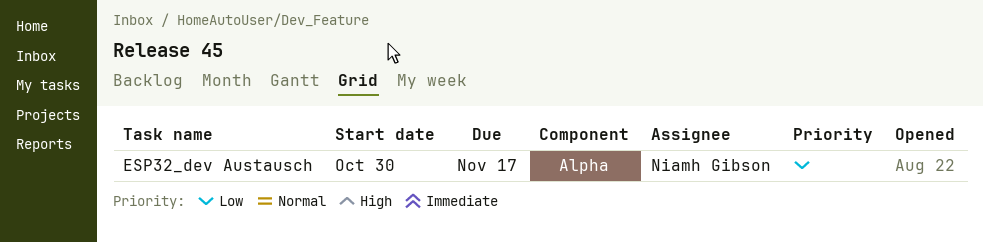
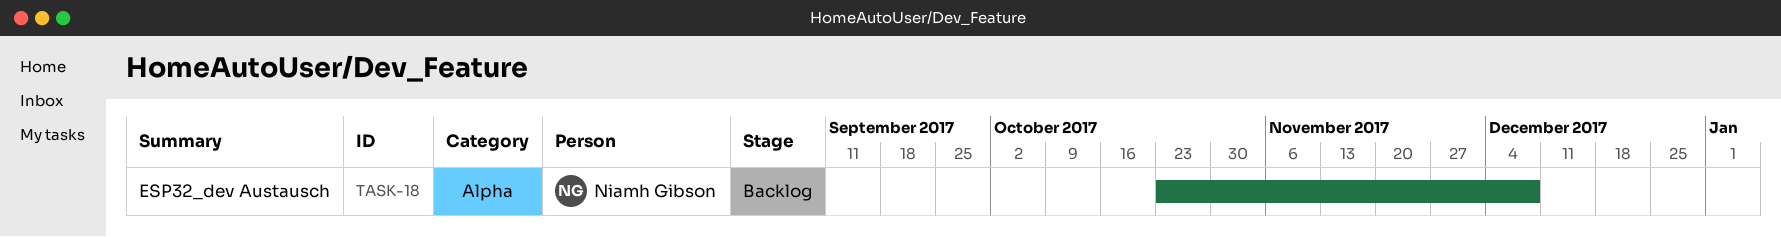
ESP32_dev Austausch, start: Oct 30 -> Oct 23
ESP32_dev Austausch, due: Nov 17 -> Dec 8

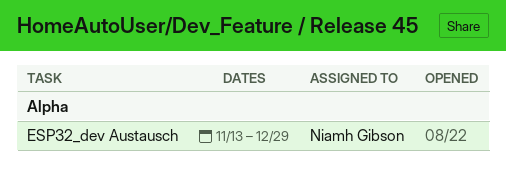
ESP32_dev Austausch, start: Oct 23 -> Nov 13
ESP32_dev Austausch, due: Dec 8 -> Dec 29

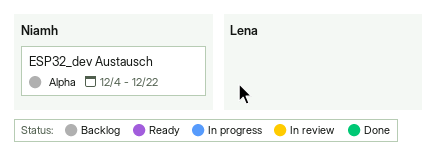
ESP32_dev Austausch, start: Nov 13 -> Dec 4
ESP32_dev Austausch, due: Dec 29 -> Dec 22

